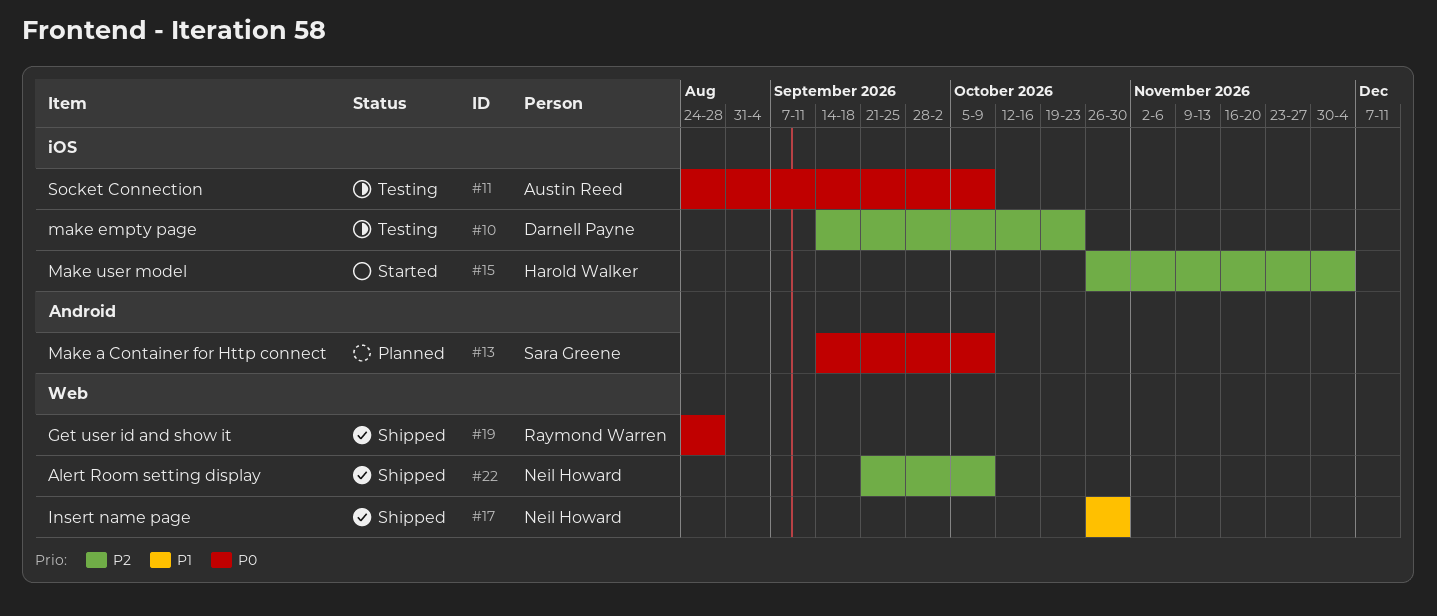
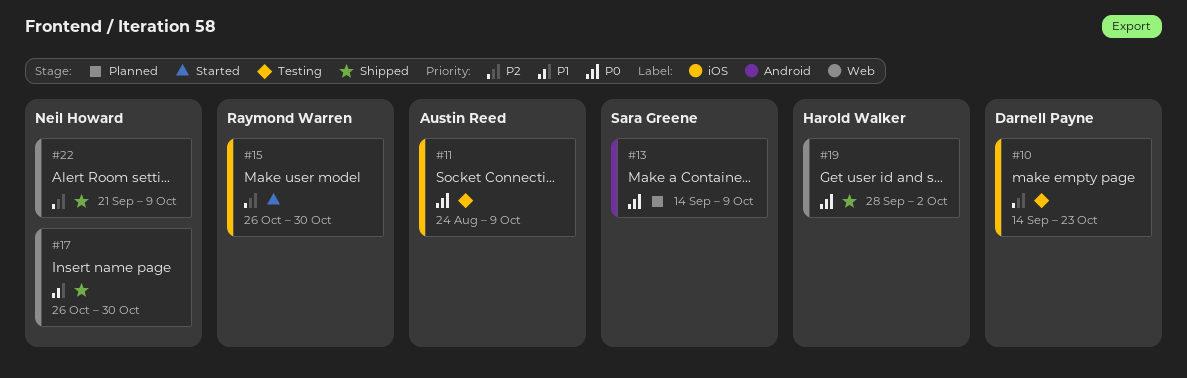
#15, owner: Harold Walker -> Raymond Warren
#15, due: Dec 4 -> Oct 30
#19, owner: Raymond Warren -> Harold Walker
#19, start: Aug 24 -> Sep 28
#19, due: Aug 28 -> Oct 2

